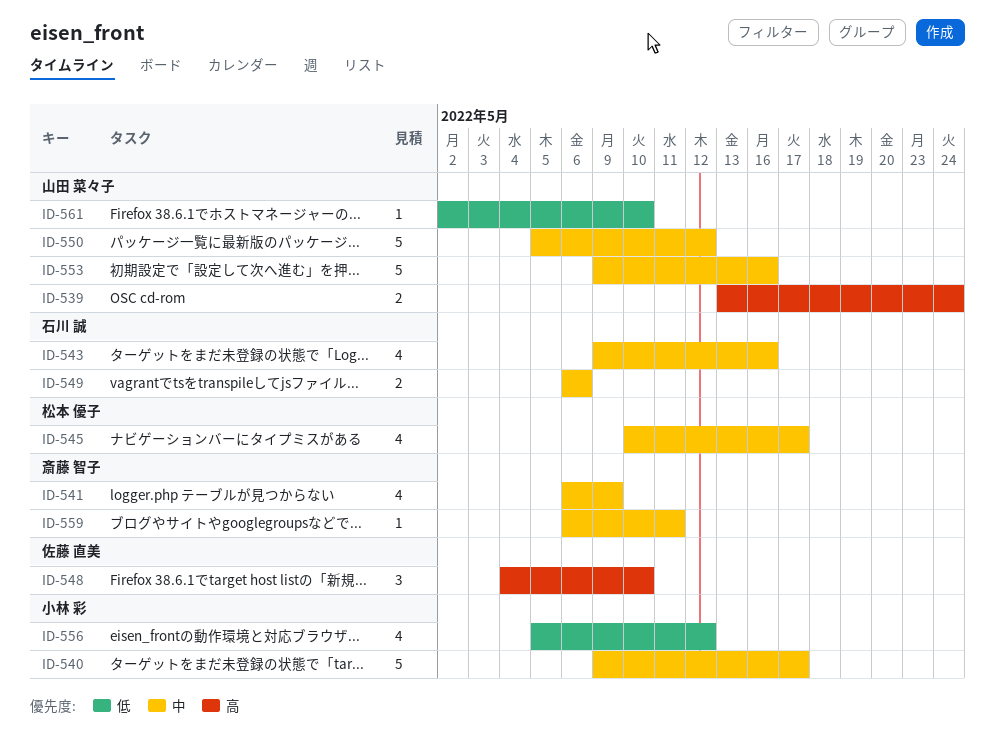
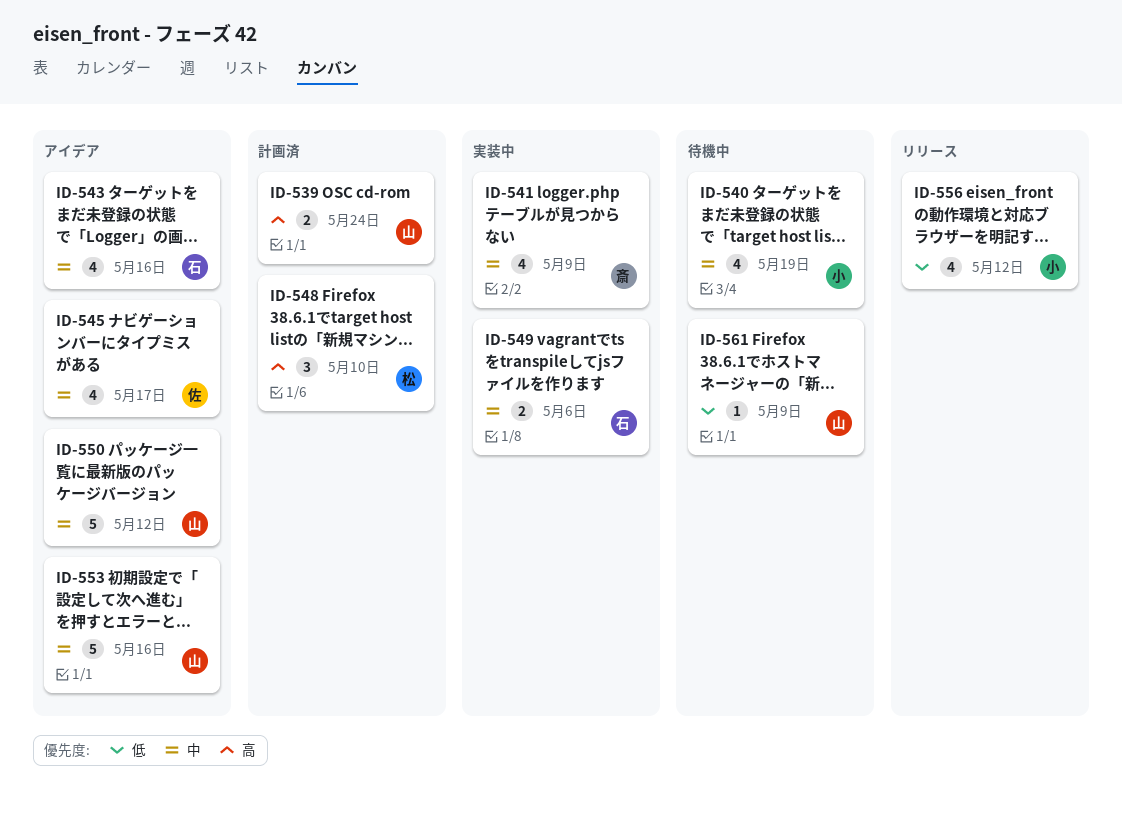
ID-540, estimate: 5 -> 4
ID-540, due: May 17 -> May 19
ID-545, owner: 松本 優子 -> 佐藤 直美
ID-548, owner: 佐藤 直美 -> 松本 優子
ID-559: present -> none
ID-561, due: May 10 -> May 9

